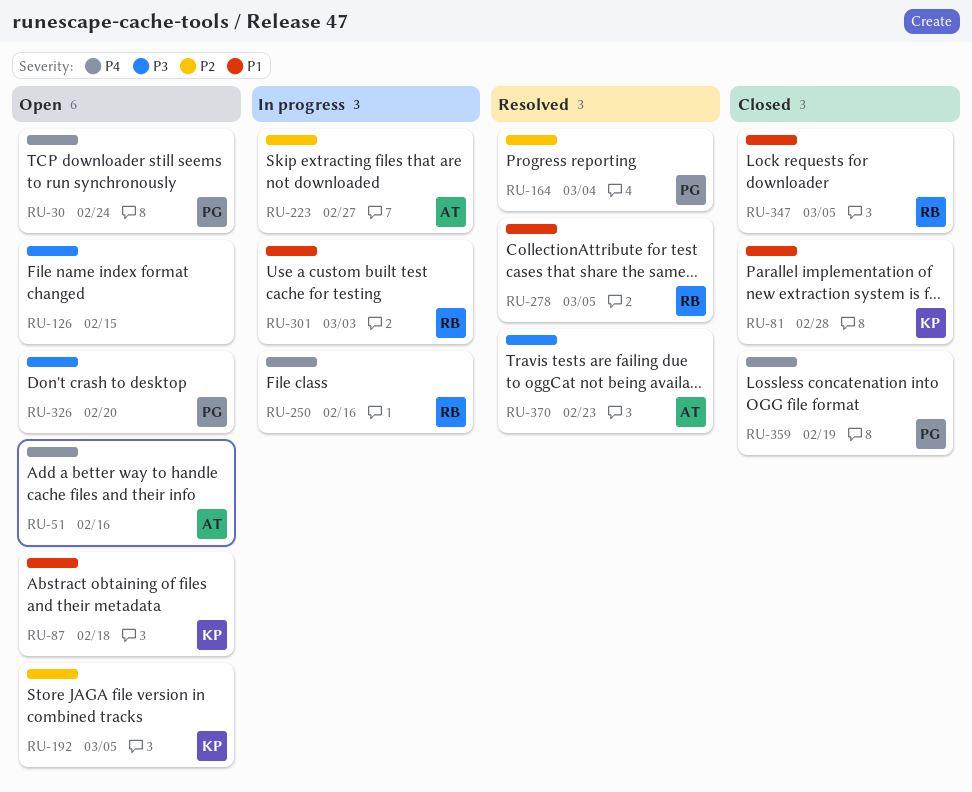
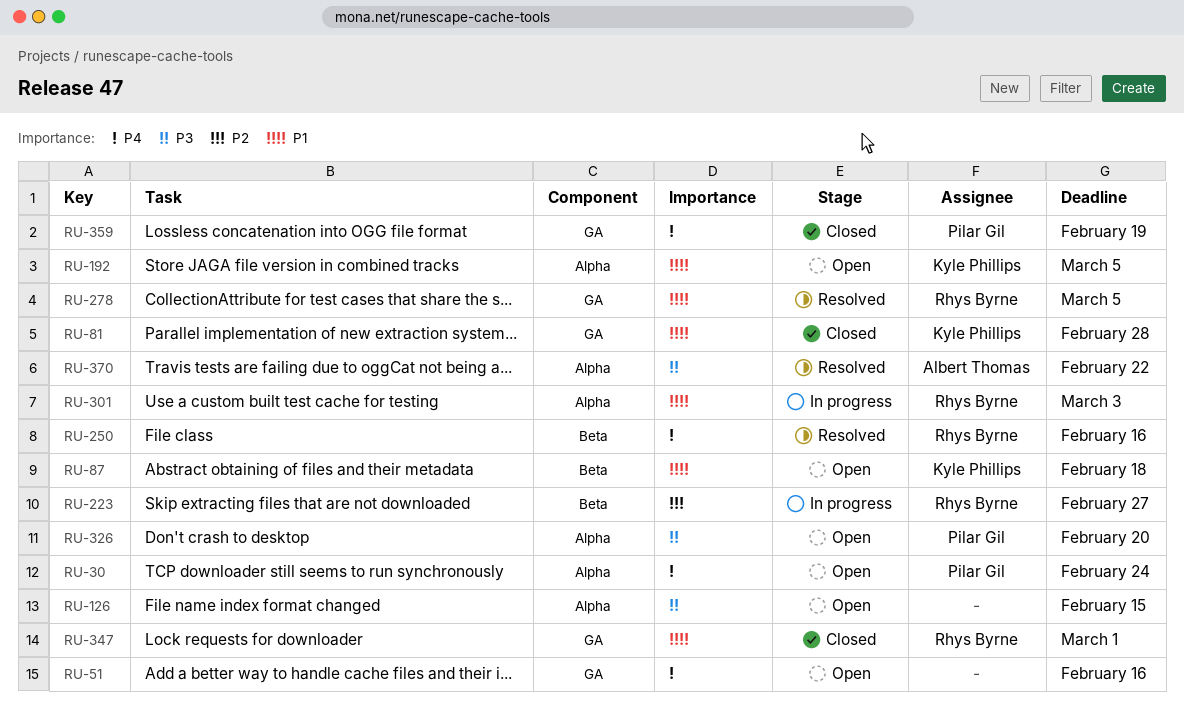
RU-51, owner: Albert Thomas -> none
RU-164: present -> none
RU-192, priority: P2 -> P1
RU-223, owner: Albert Thomas -> Rhys Byrne
RU-250, status: In progress -> Resolved
RU-347, due: Mar 5 -> Mar 1
RU-370, due: Feb 23 -> Feb 22

